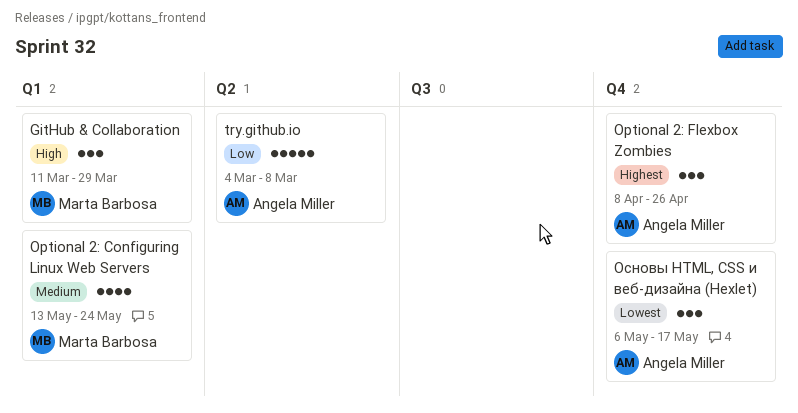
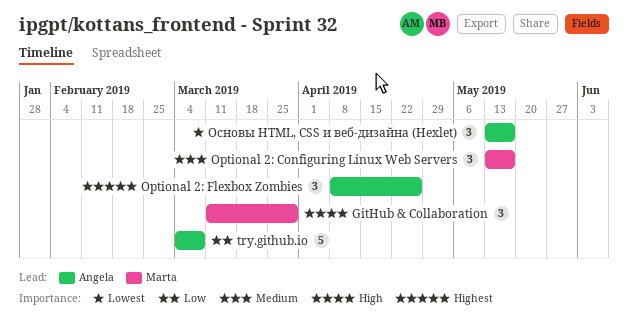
Optional 2: Configuring Linux Web Servers, estimate: 4 -> 3
Optional 2: Configuring Linux Web Servers, due: May 24 -> May 17
Основы HTML, CSS и веб-дизайна (Hexlet), start: May 6 -> May 13

